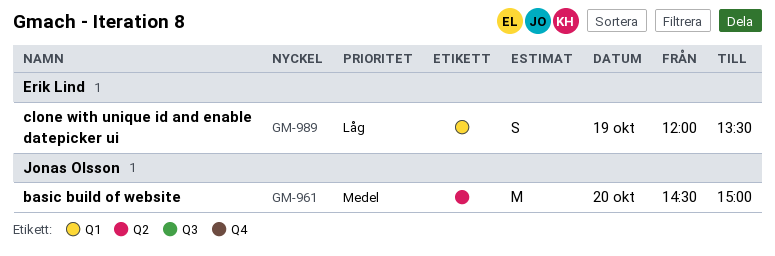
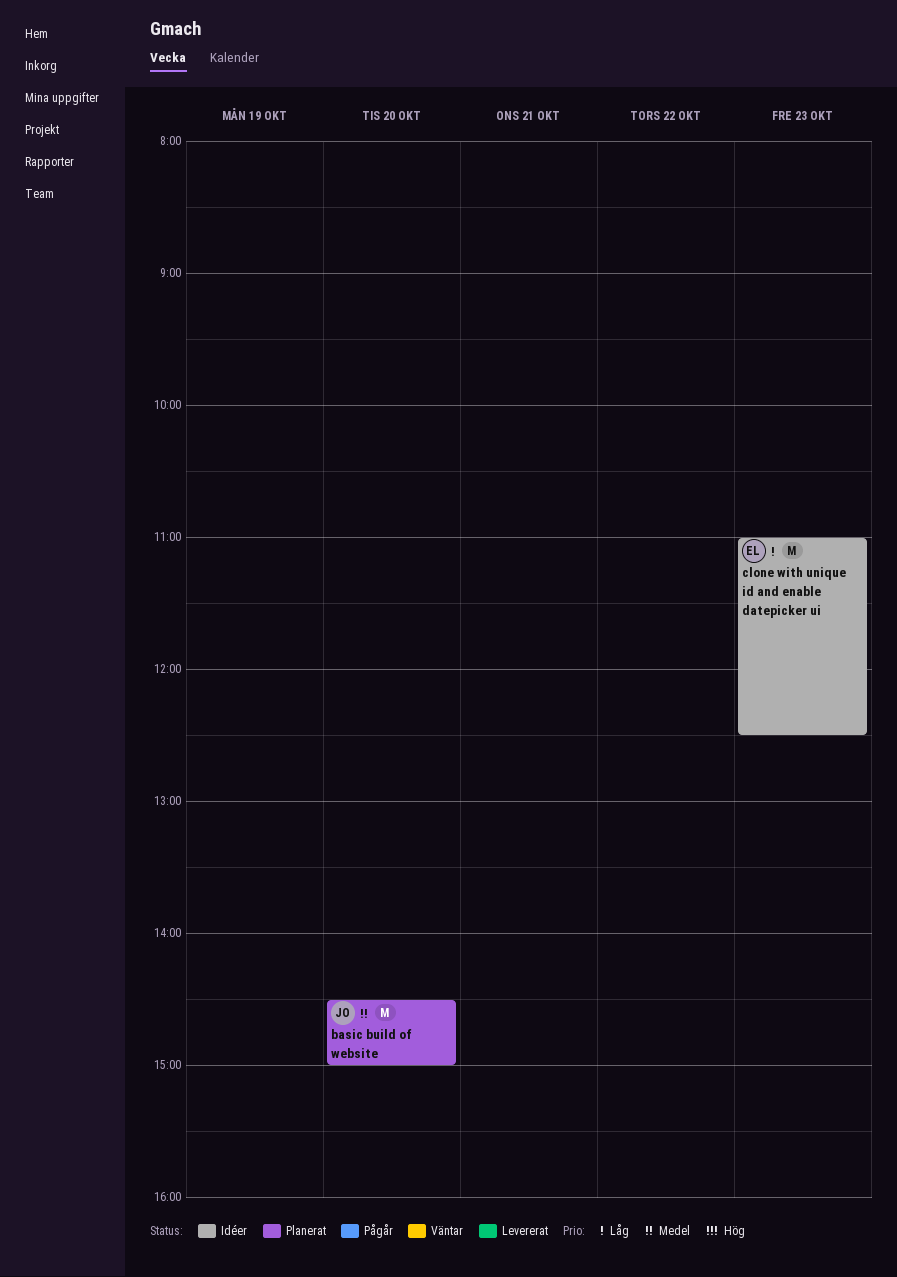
clone with unique id and enable datepicker ui, estimate: S -> M
clone with unique id and enable datepicker ui, day: Oct 19 -> Oct 23
clone with unique id and enable datepicker ui, begins: 12:00 -> 11:00
clone with unique id and enable datepicker ui, ends: 13:30 -> 12:30

